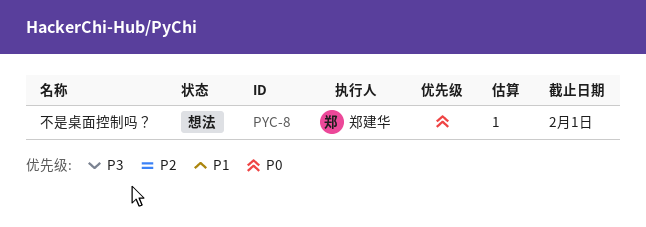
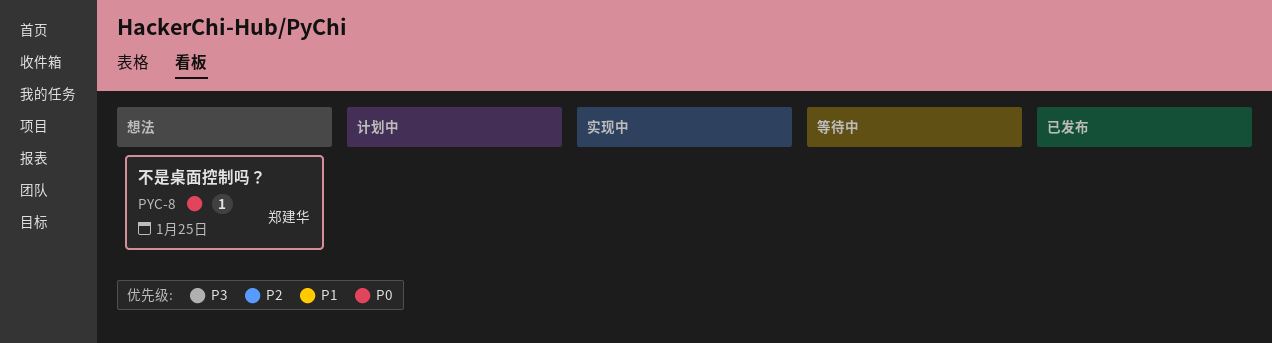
PYC-8, due: Feb 1 -> Jan 25

